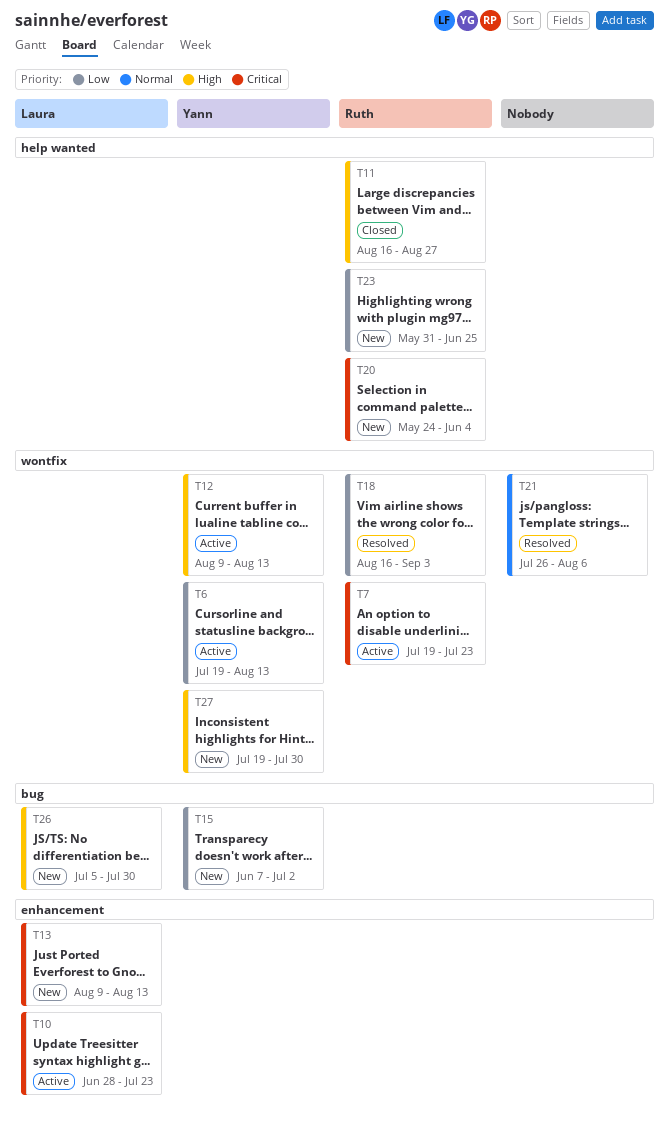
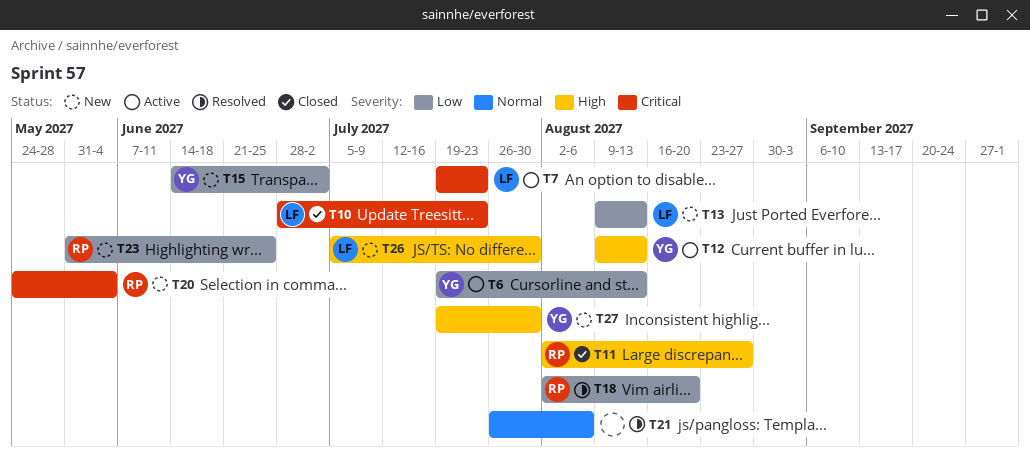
T7, owner: Ruth -> Laura
T10, status: Active -> Closed
T11, start: Aug 16 -> Aug 2
T13, priority: Critical -> Low
T15, start: Jun 7 -> Jun 14
T18, start: Aug 16 -> Aug 2
T18, due: Sep 3 -> Aug 20

